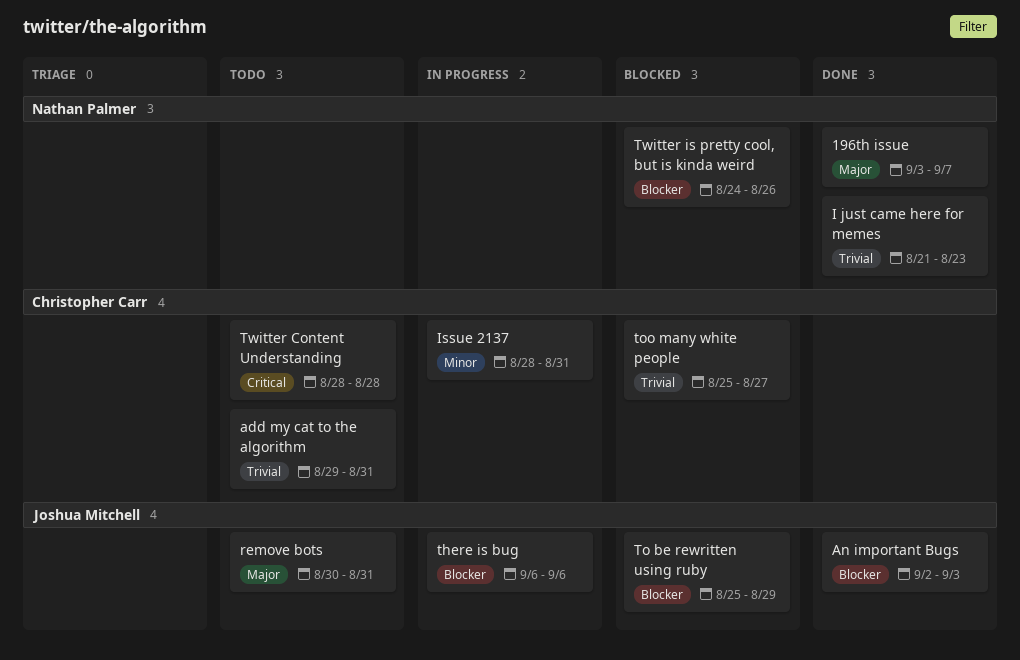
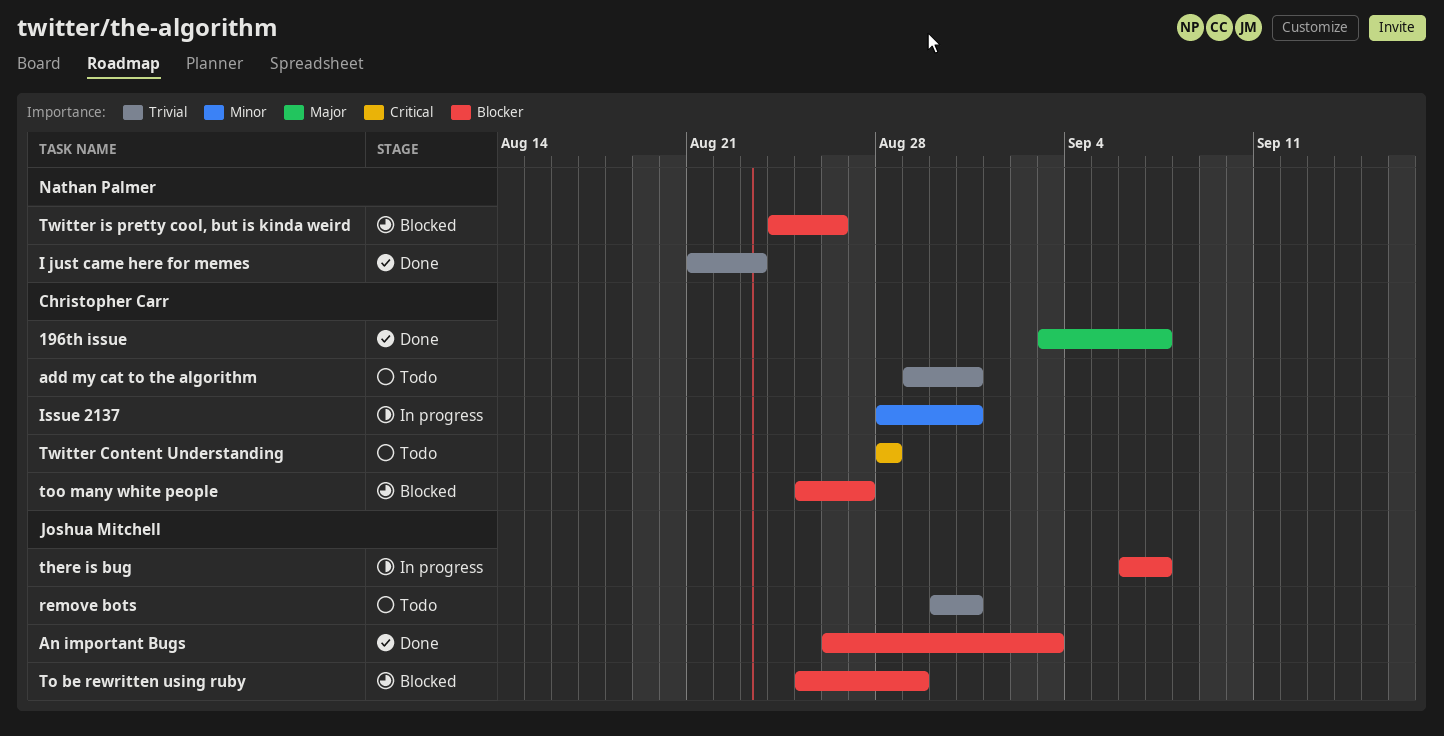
196th issue, owner: Nathan Palmer -> Christopher Carr
An important Bugs, start: Sep 2 -> Aug 26
remove bots, priority: Major -> Trivial
there is bug, due: Sep 6 -> Sep 7
too many white people, priority: Trivial -> Blocker

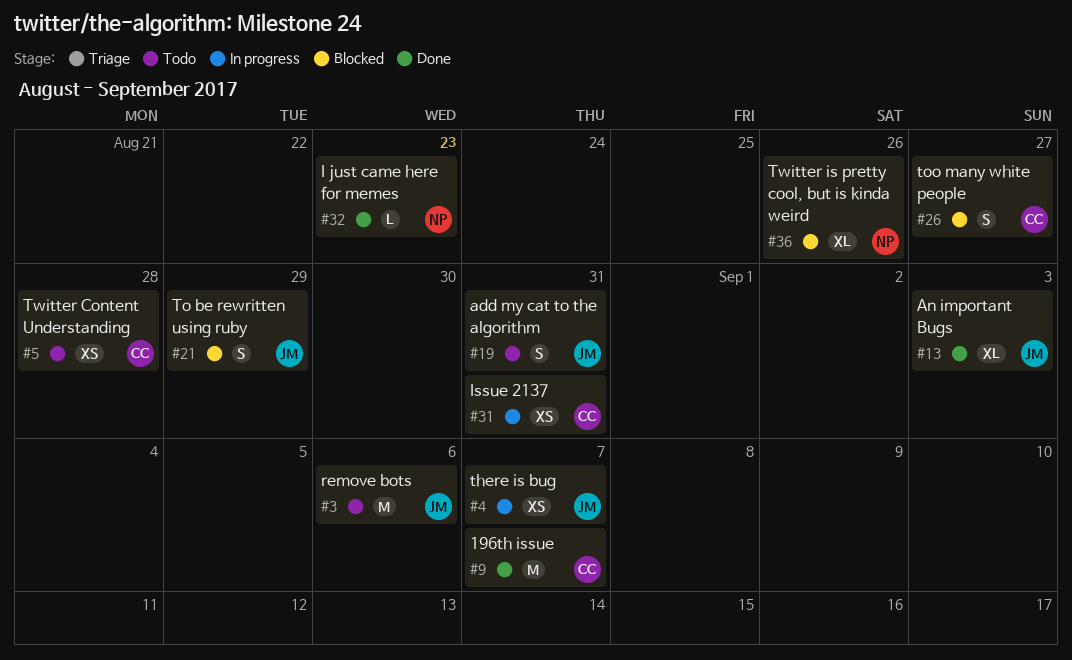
add my cat to the algorithm, owner: Christopher Carr -> Joshua Mitchell
remove bots, due: Aug 31 -> Sep 6

